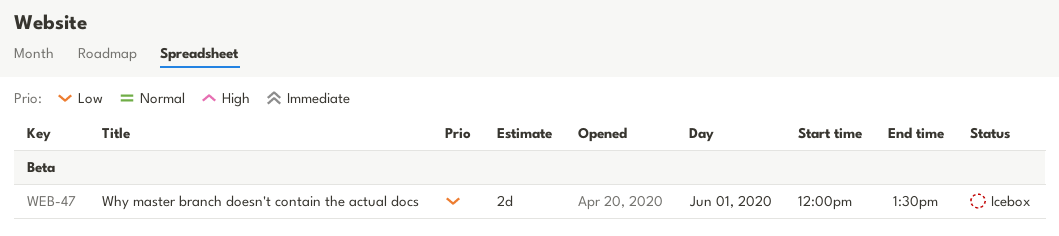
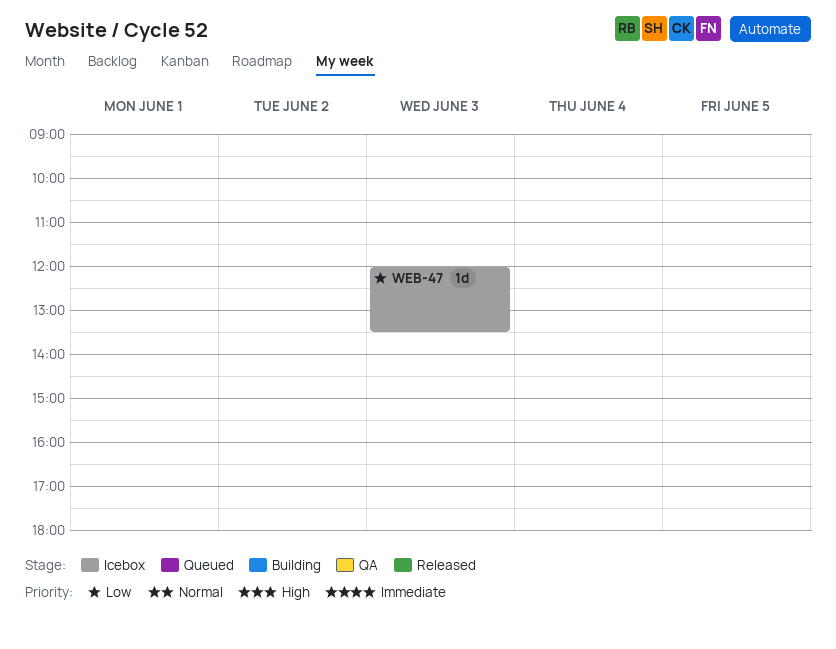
WEB-47, estimate: 2d -> 1d
WEB-47, day: Jun 1 -> Jun 3

